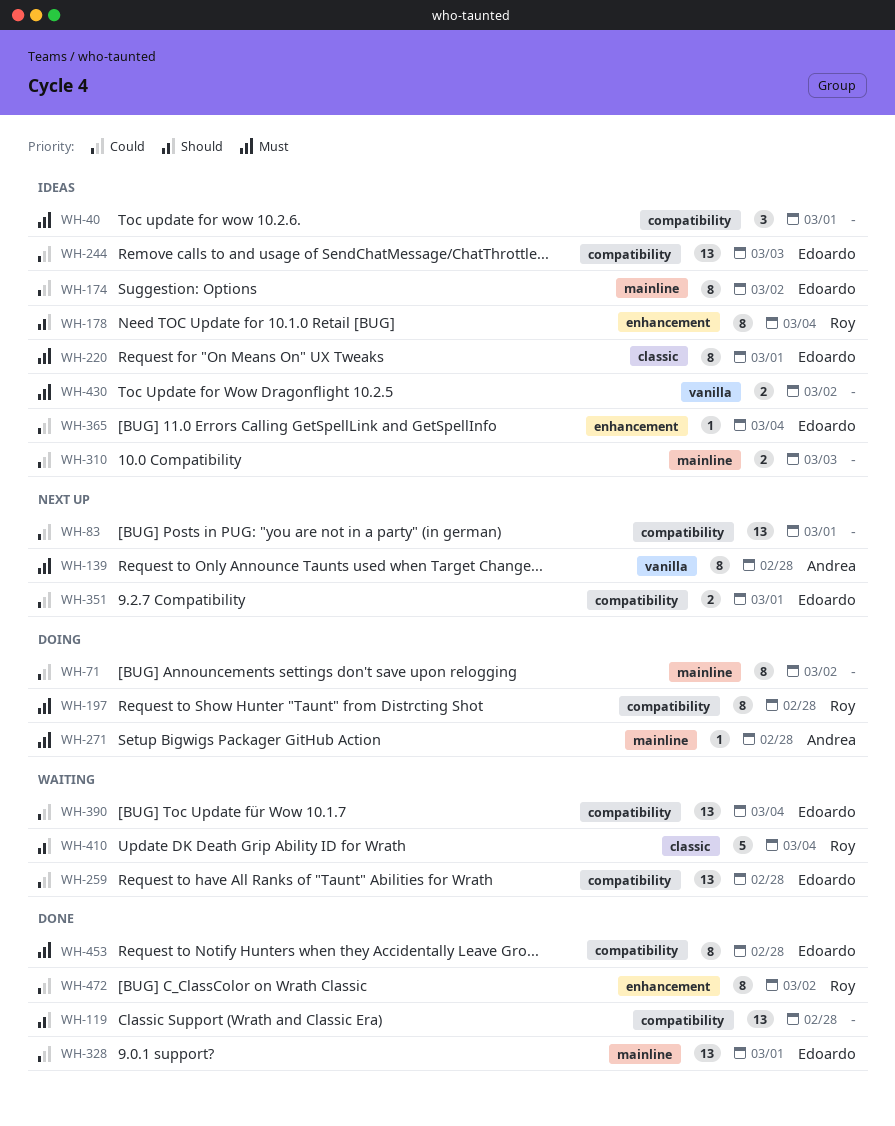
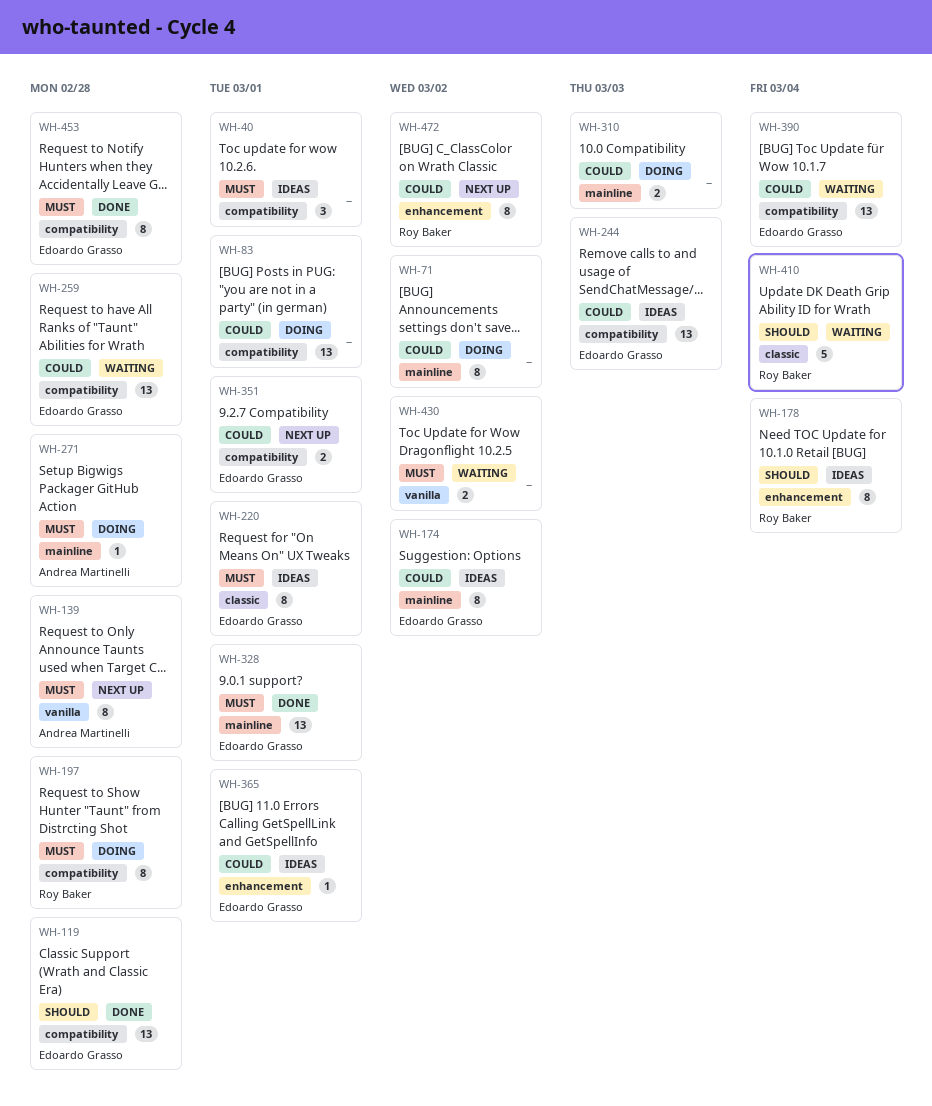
WH-83, status: Next up -> Doing
WH-119, owner: none -> Edoardo Grasso
WH-310, status: Ideas -> Doing
WH-328, priority: Could -> Must
WH-365, due: Mar 4 -> Mar 1
WH-430, status: Ideas -> Waiting
WH-472, status: Done -> Next up

